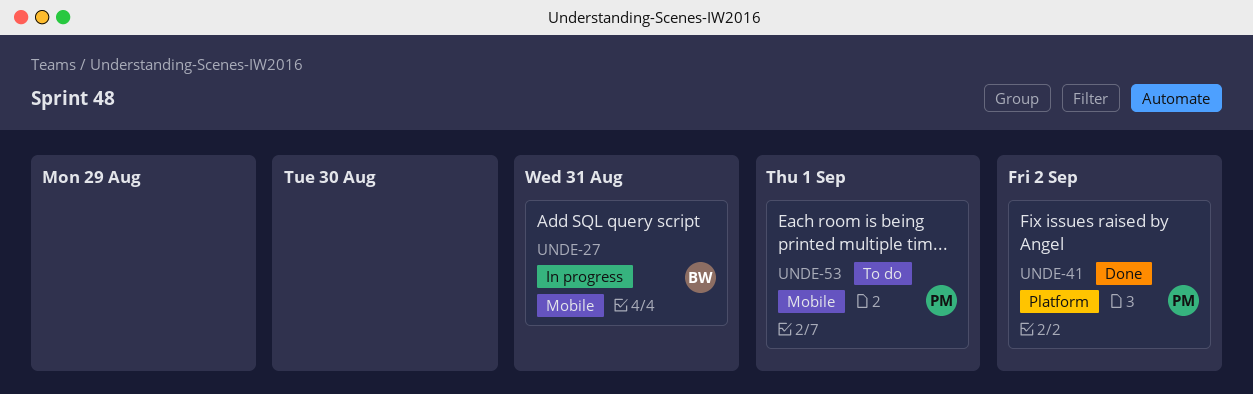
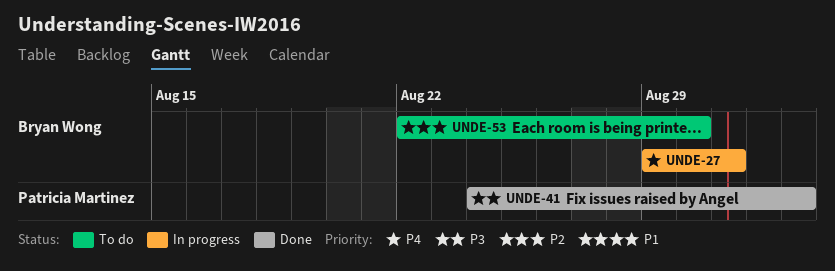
UNDE-53, owner: Patricia Martinez -> Bryan Wong
UNDE-53, due: Sep 1 -> Aug 30

